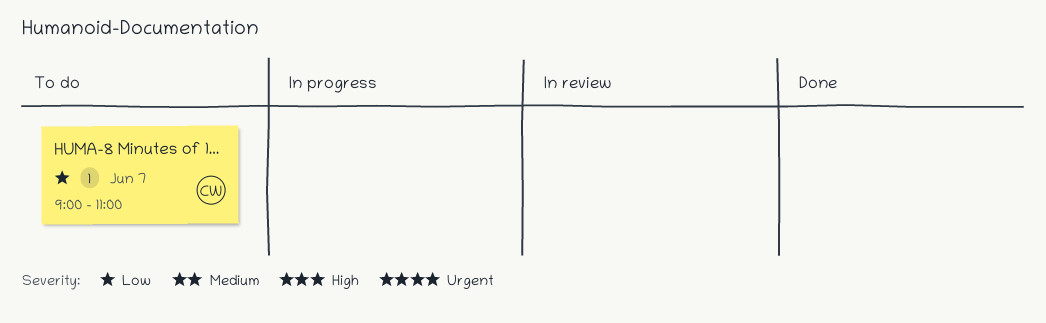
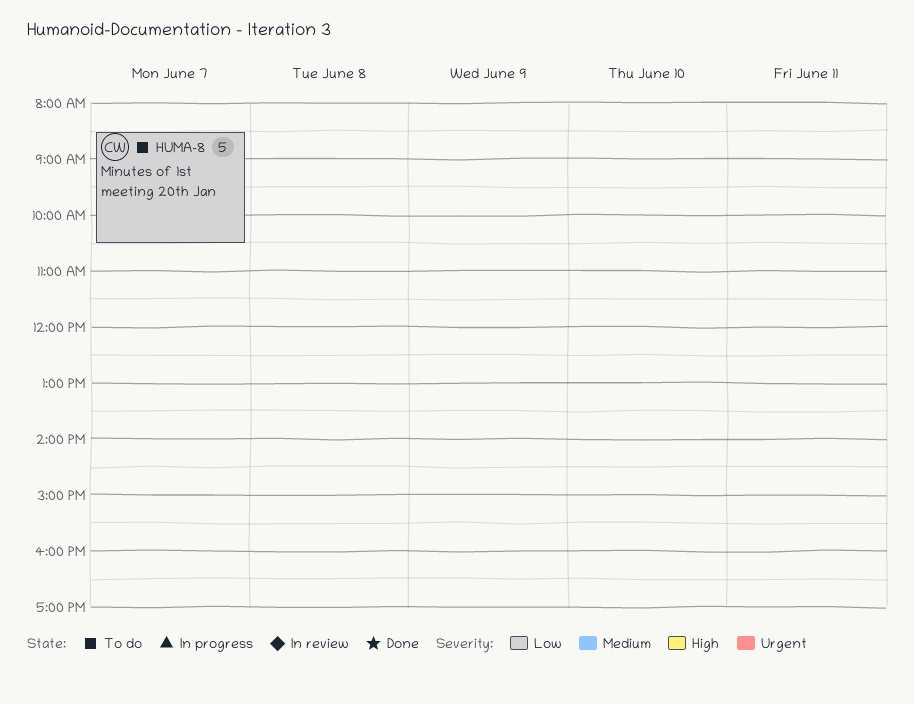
HUMA-8, estimate: 1 -> 5
HUMA-8, begins: 09:00 -> 08:30
HUMA-8, ends: 11:00 -> 10:30

